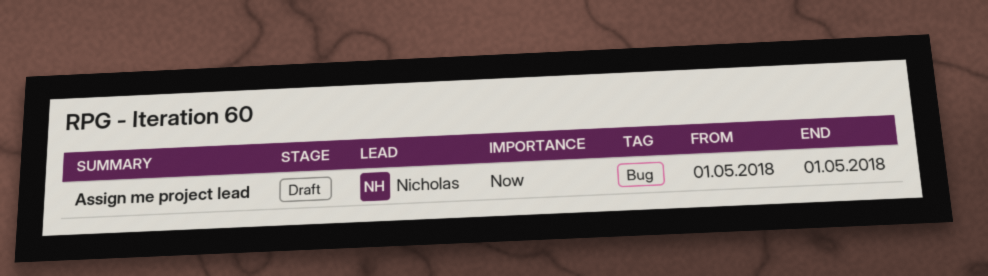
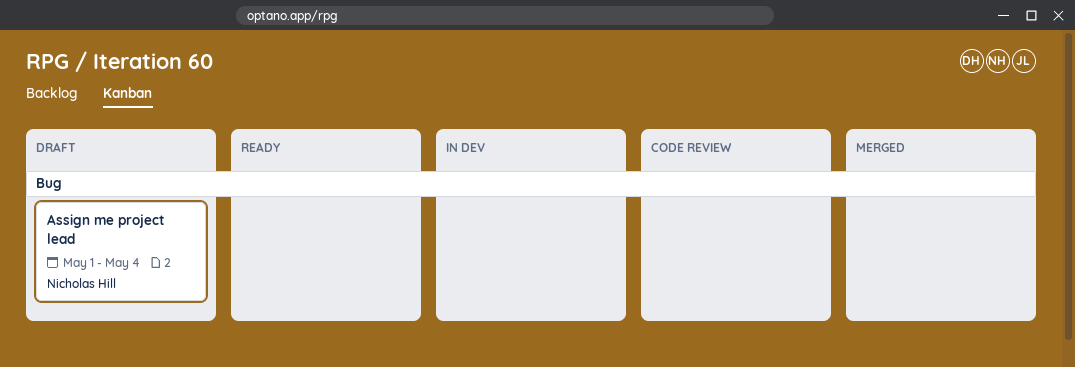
Assign me project lead, due: May 1 -> May 4

